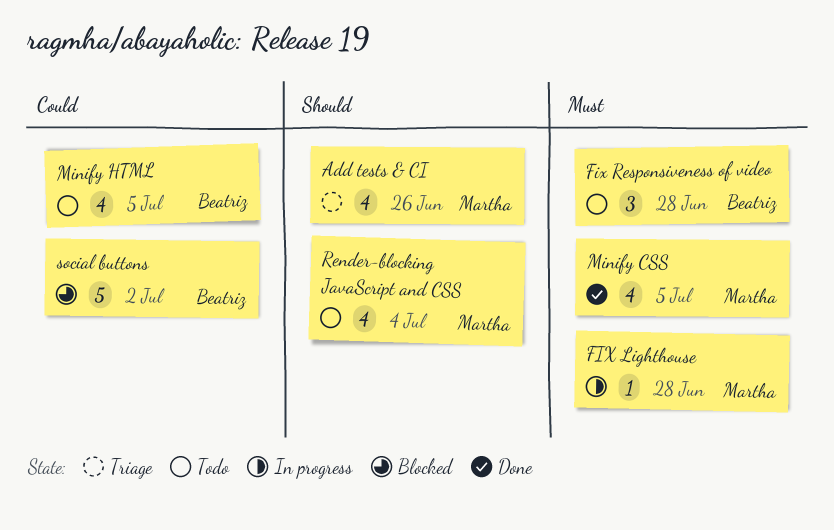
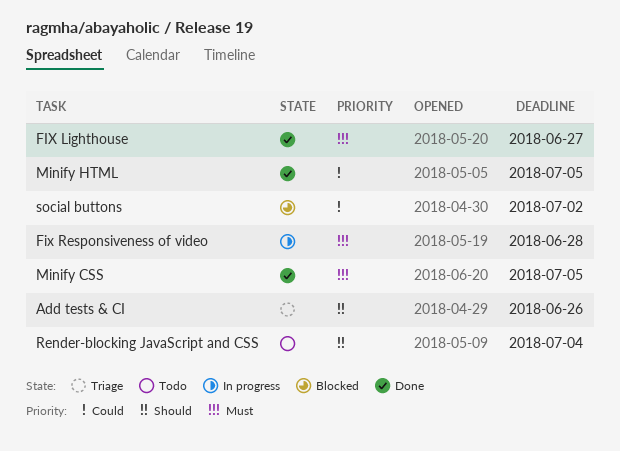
FIX Lighthouse, status: In progress -> Done
FIX Lighthouse, due: Jun 28 -> Jun 27
Fix Responsiveness of video, status: Todo -> In progress
Minify HTML, status: Todo -> Done

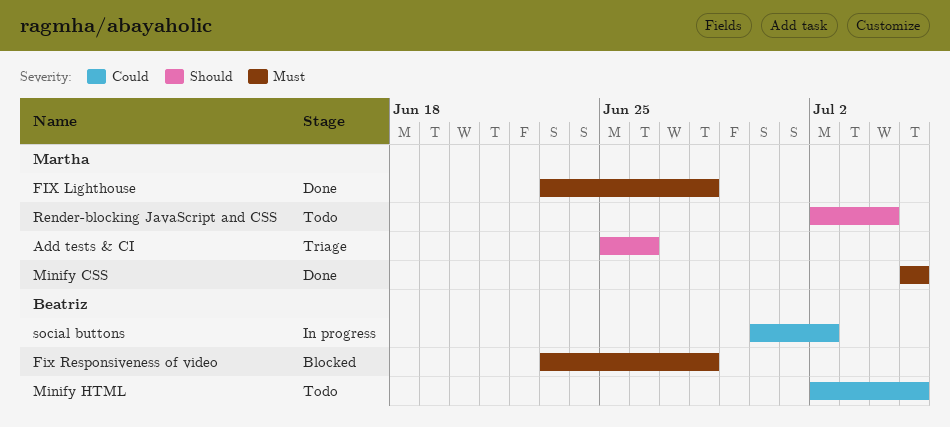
FIX Lighthouse, due: Jun 27 -> Jun 28
Fix Responsiveness of video, status: In progress -> Blocked
Minify HTML, status: Done -> Todo
social buttons, status: Blocked -> In progress

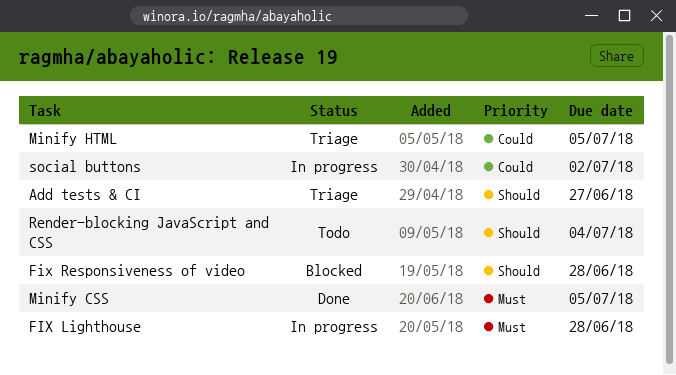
Add tests & CI, due: Jun 26 -> Jun 27
FIX Lighthouse, status: Done -> In progress
Fix Responsiveness of video, priority: Must -> Should
Minify HTML, status: Todo -> Triage

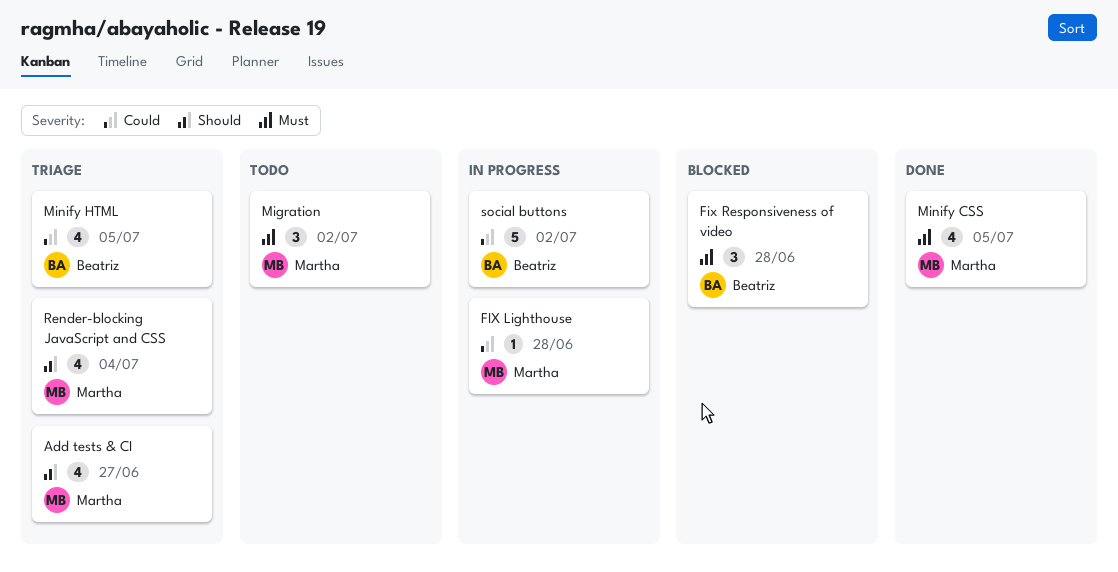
FIX Lighthouse, priority: Must -> Could
Fix Responsiveness of video, priority: Should -> Must
Migration: none -> present
Render-blocking JavaScript and CSS, status: Todo -> Triage

